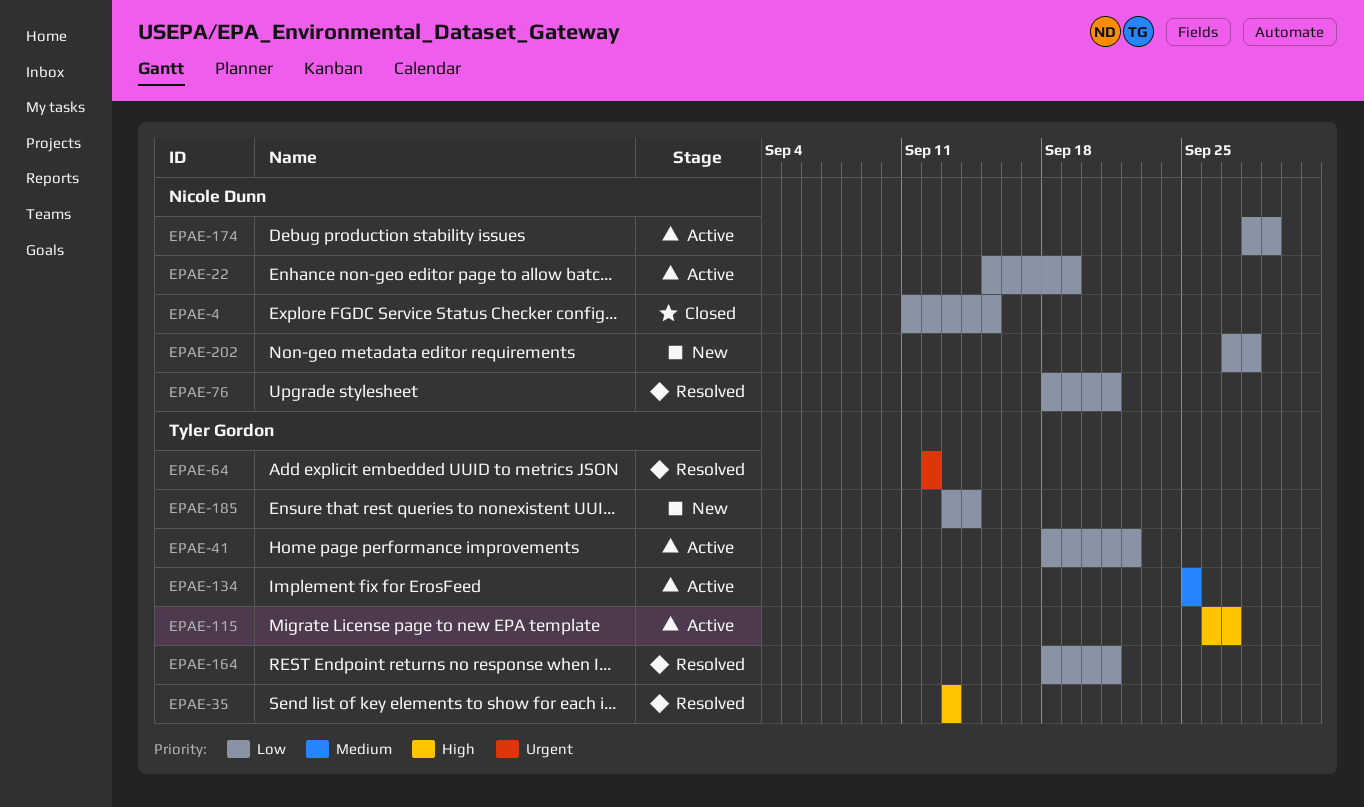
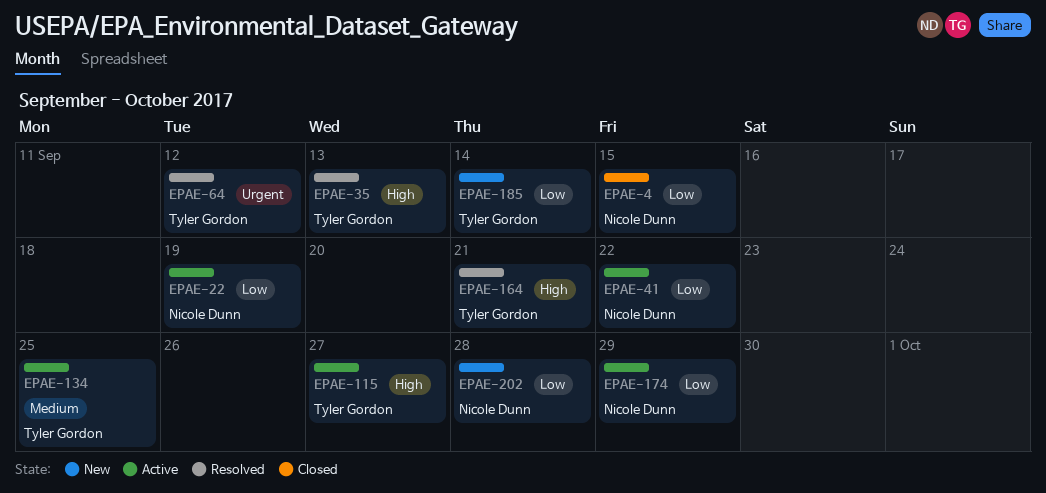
EPAE-41, owner: Tyler Gordon -> Nicole Dunn
EPAE-76: present -> none
EPAE-164, priority: Low -> High

